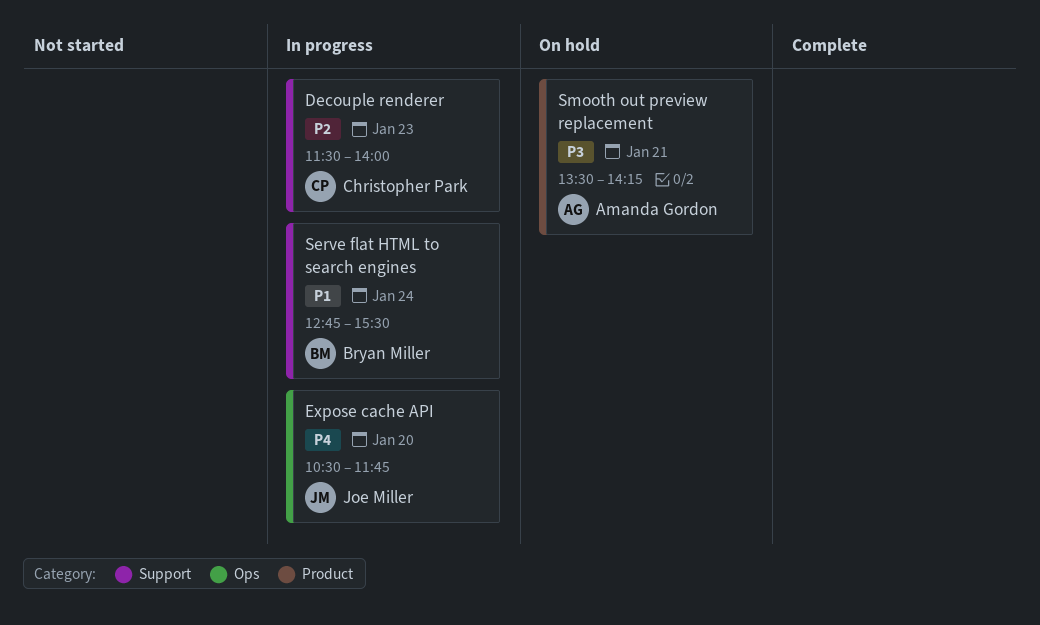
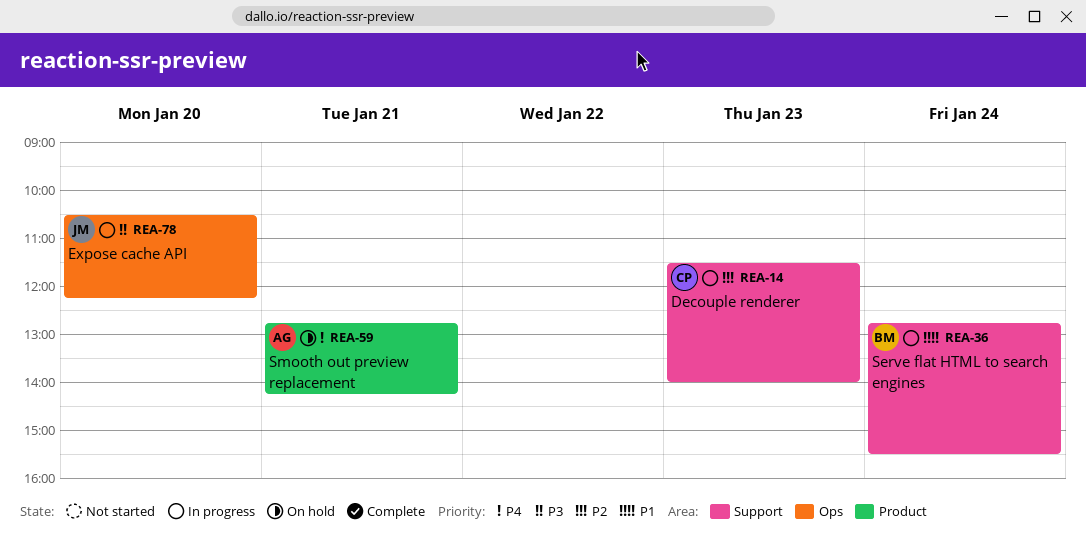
Expose cache API, priority: P4 -> P3
Expose cache API, ends: 11:45 -> 12:15
Smooth out preview replacement, priority: P3 -> P4
Smooth out preview replacement, begins: 13:30 -> 12:45

